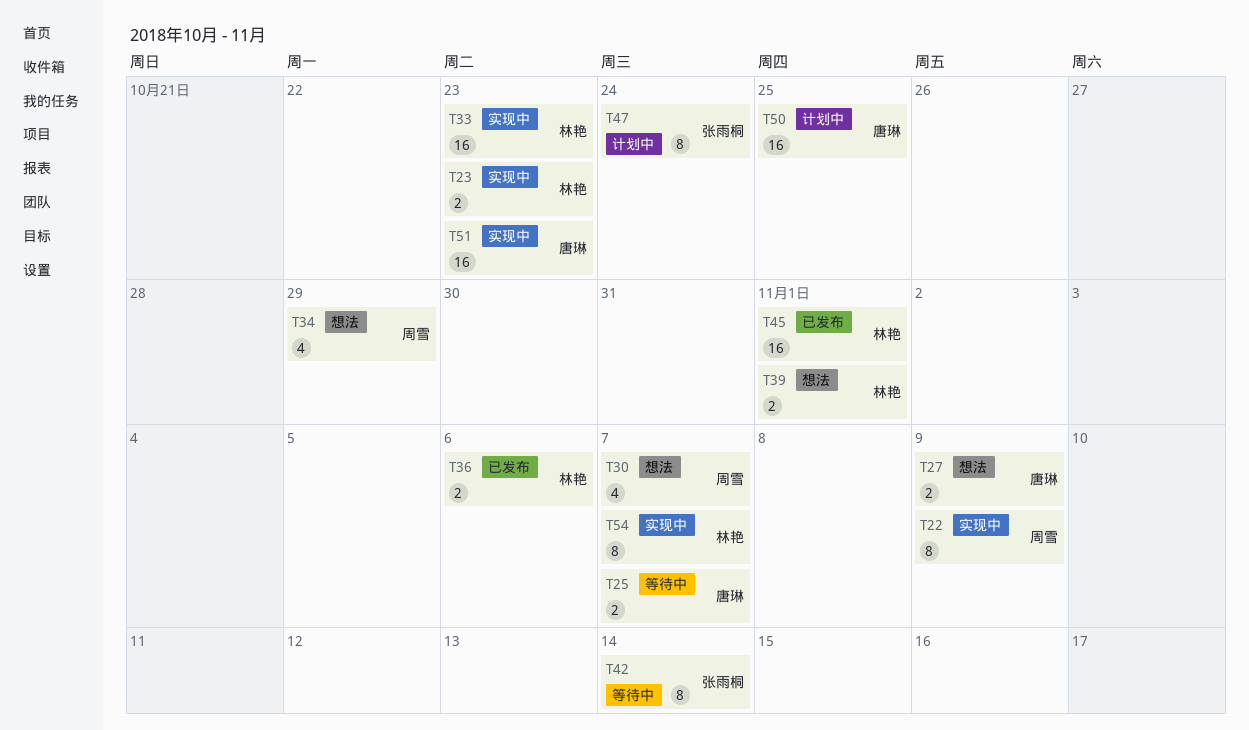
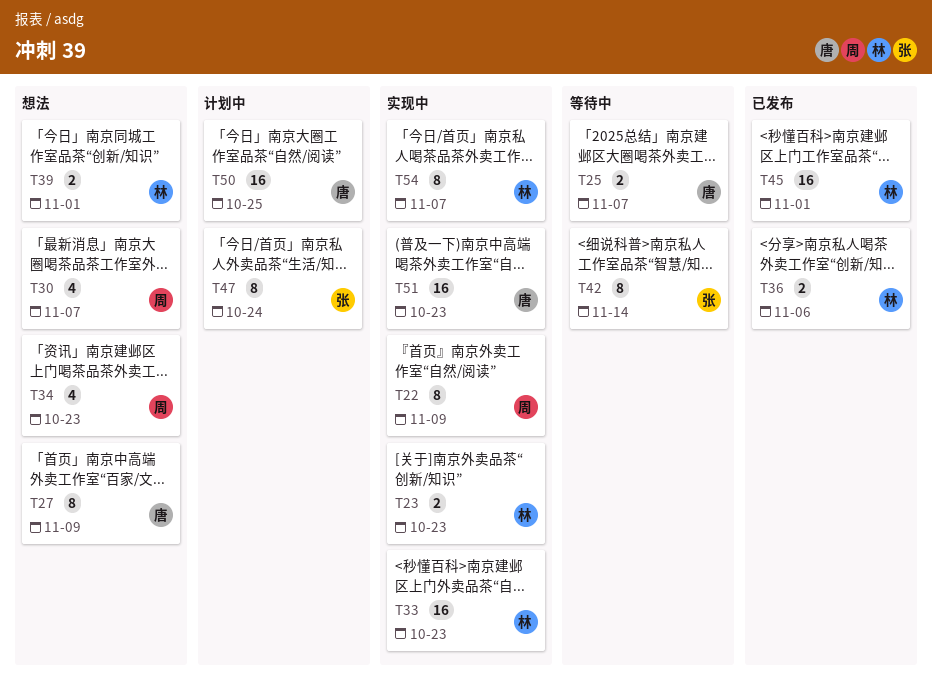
T27, estimate: 2 -> 8
T34, due: Oct 29 -> Oct 23

